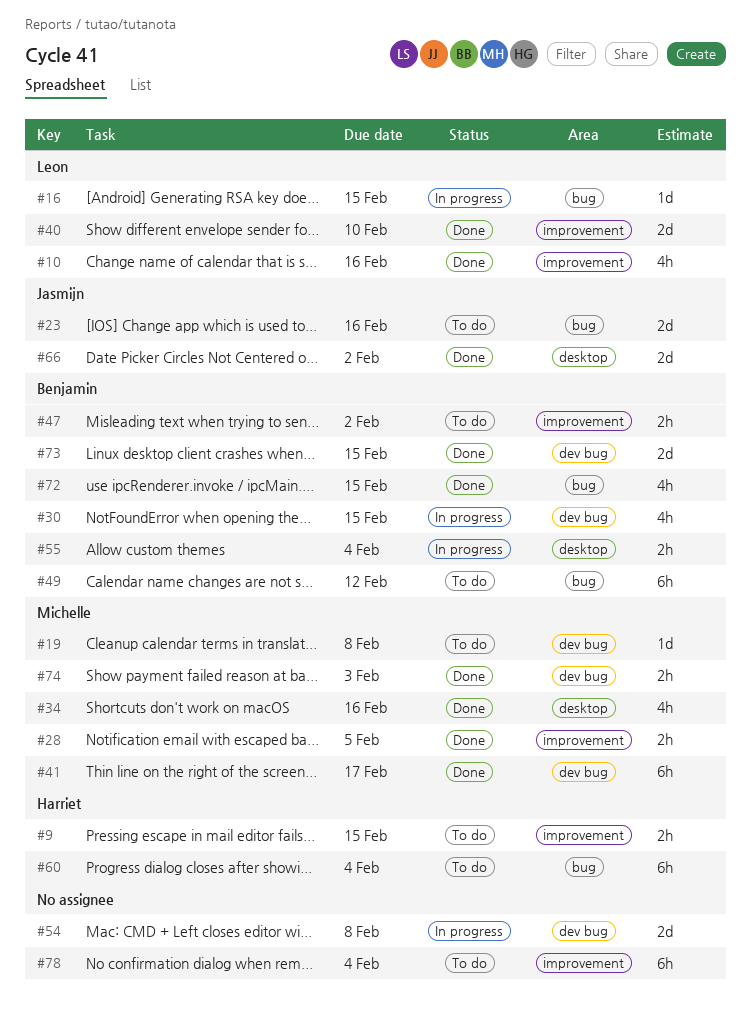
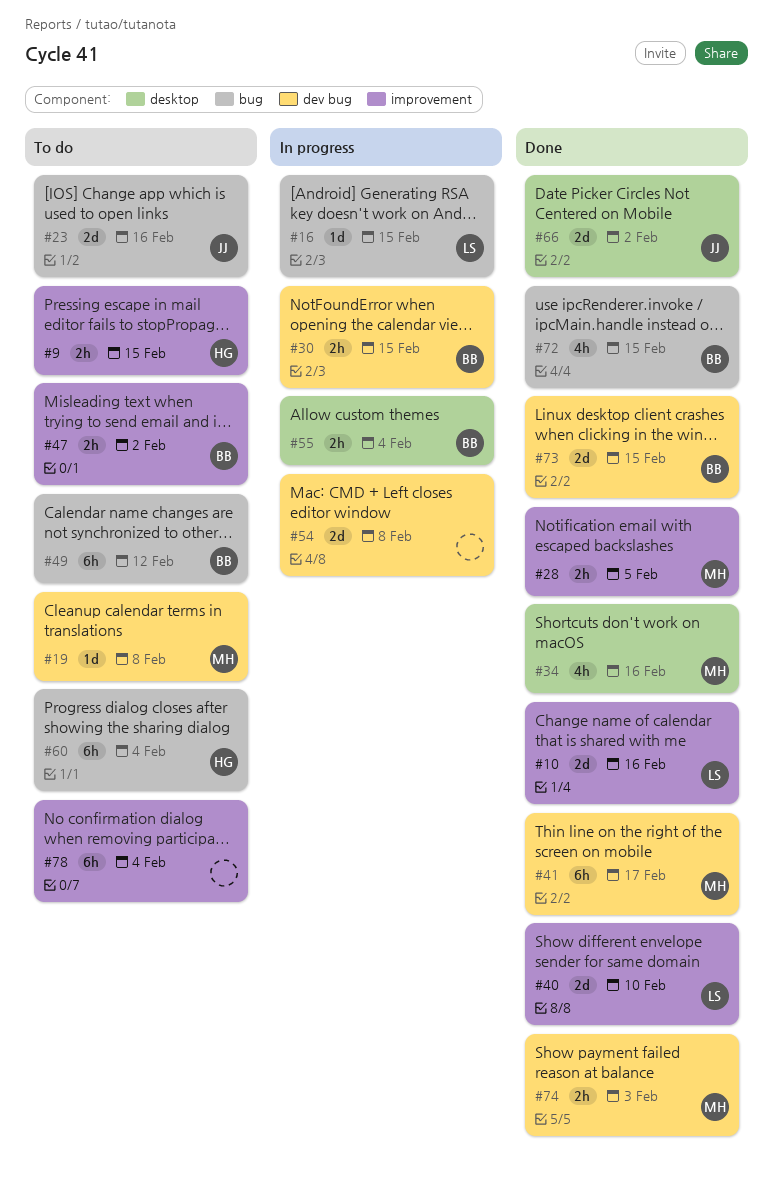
#10, estimate: 4h -> 2d
#30, estimate: 4h -> 2h

